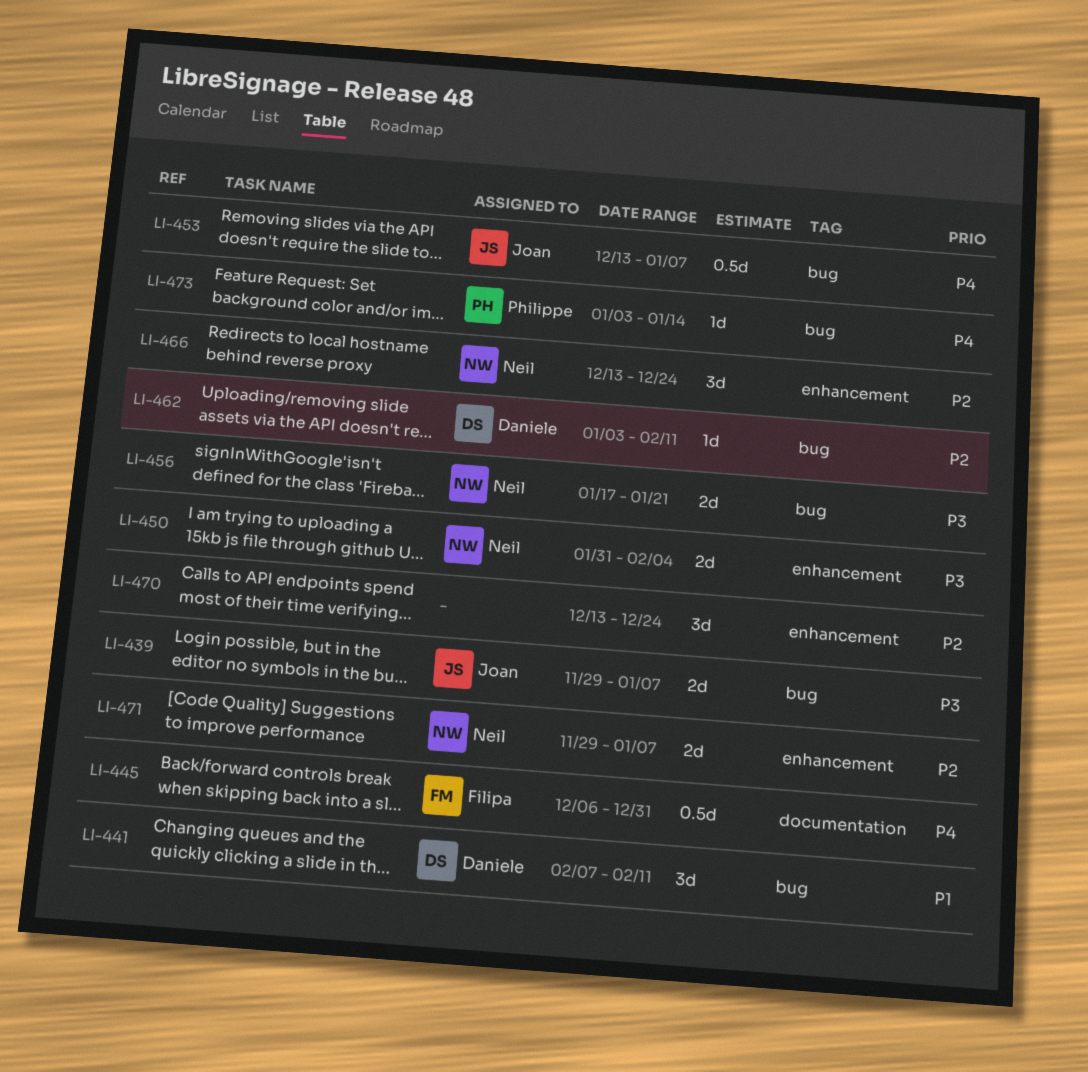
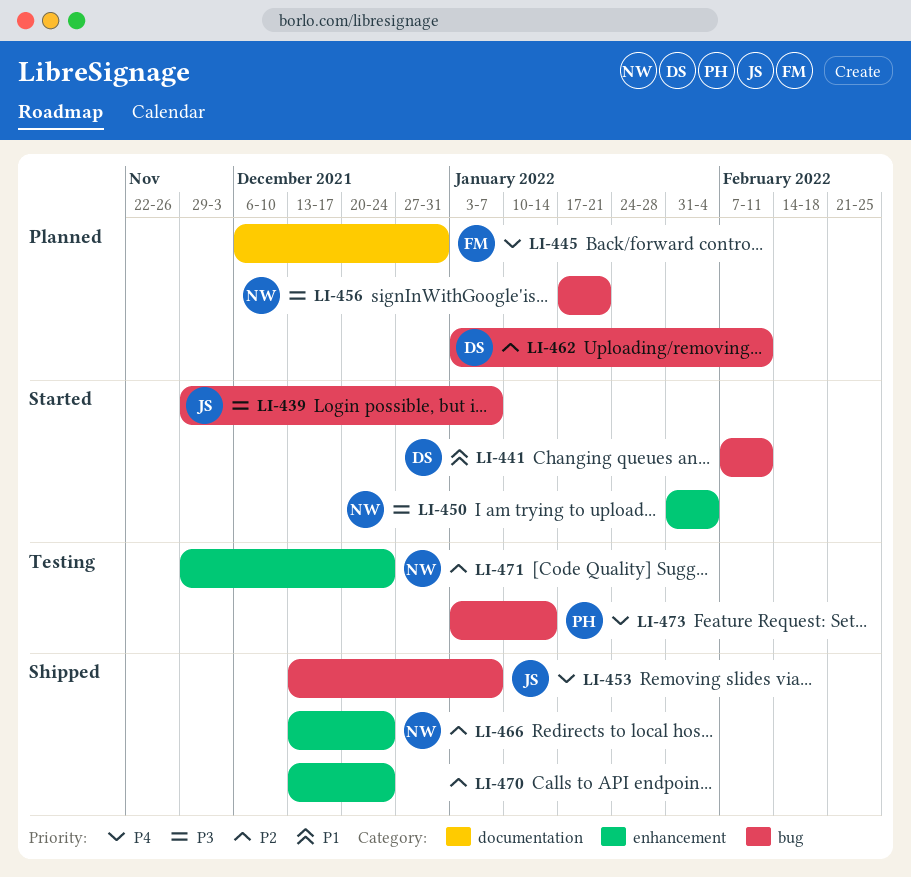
LI-471, due: Jan 7 -> Dec 24

